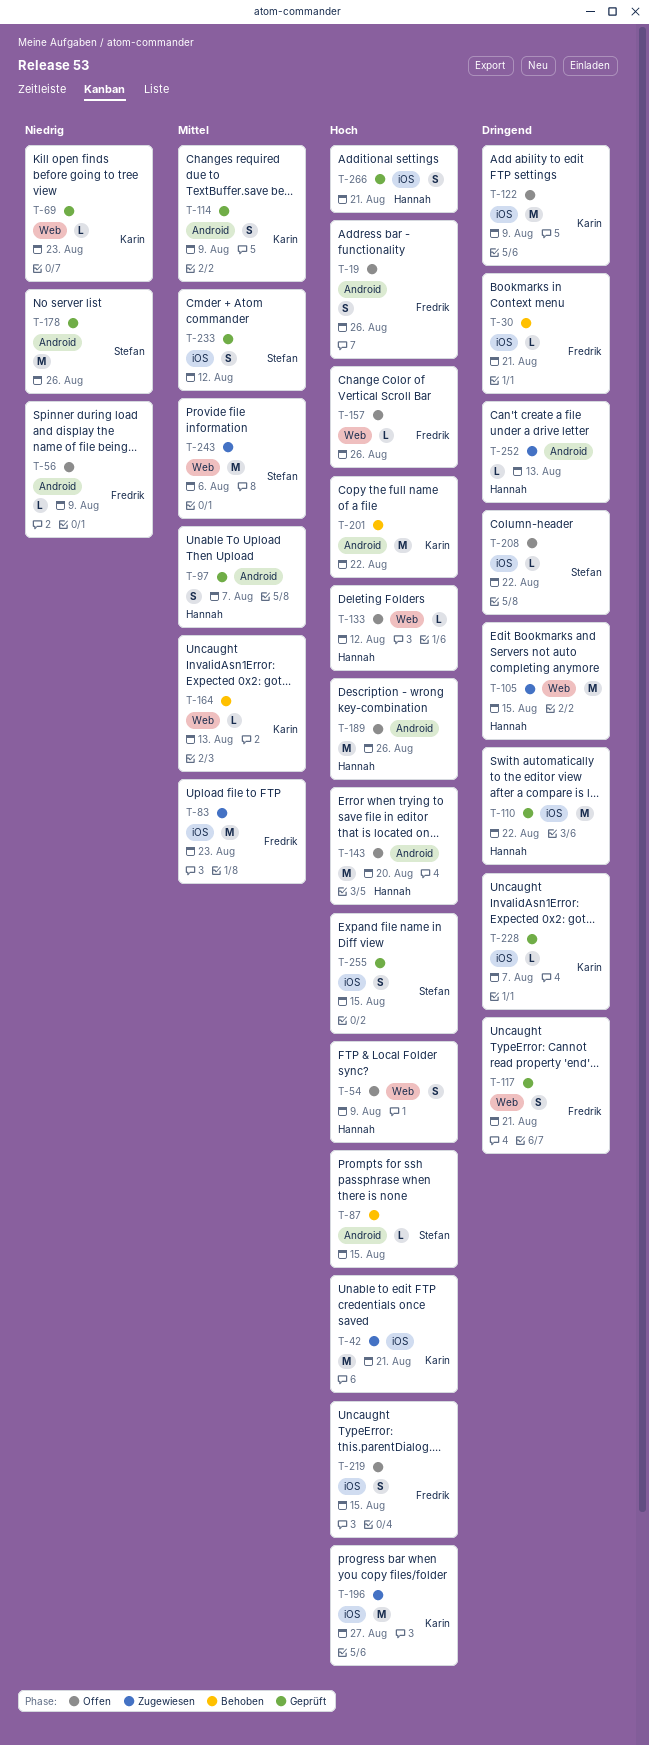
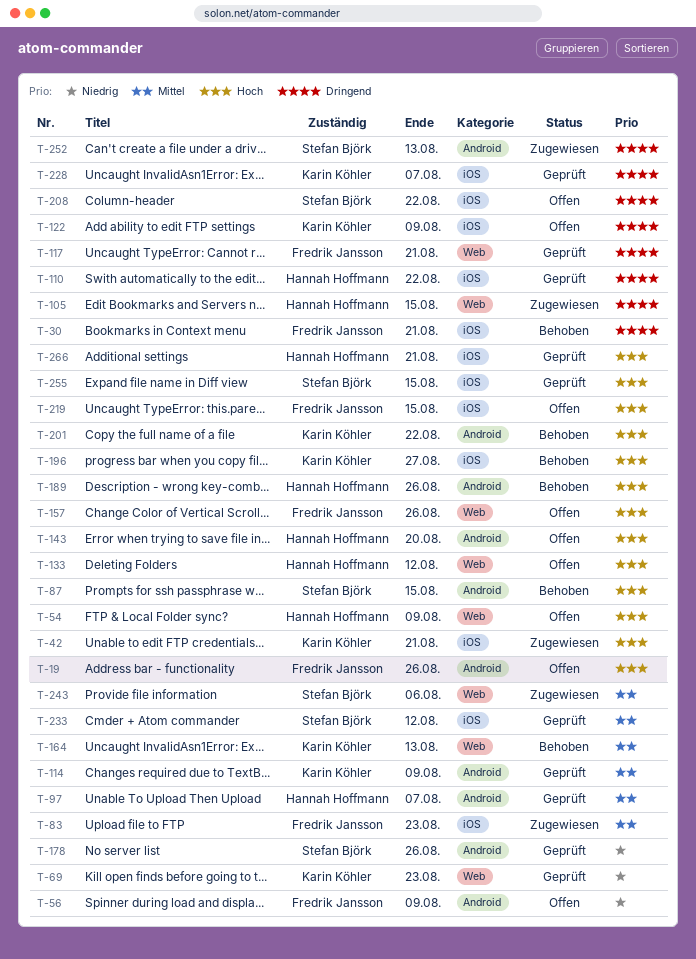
T-189, status: Offen -> Behoben
T-196, status: Zugewiesen -> Behoben
T-252, owner: Hannah Hoffmann -> Stefan Björk

